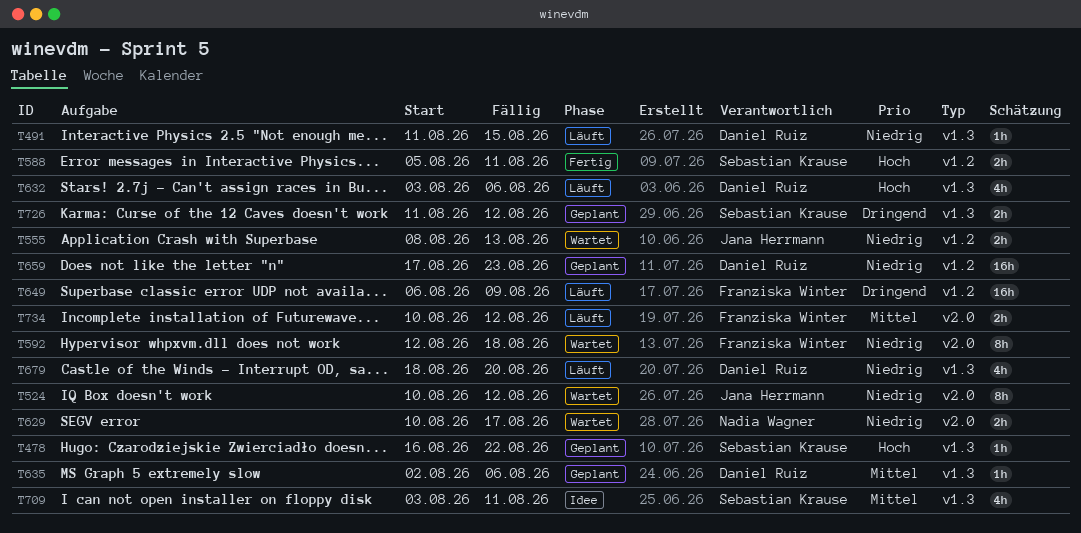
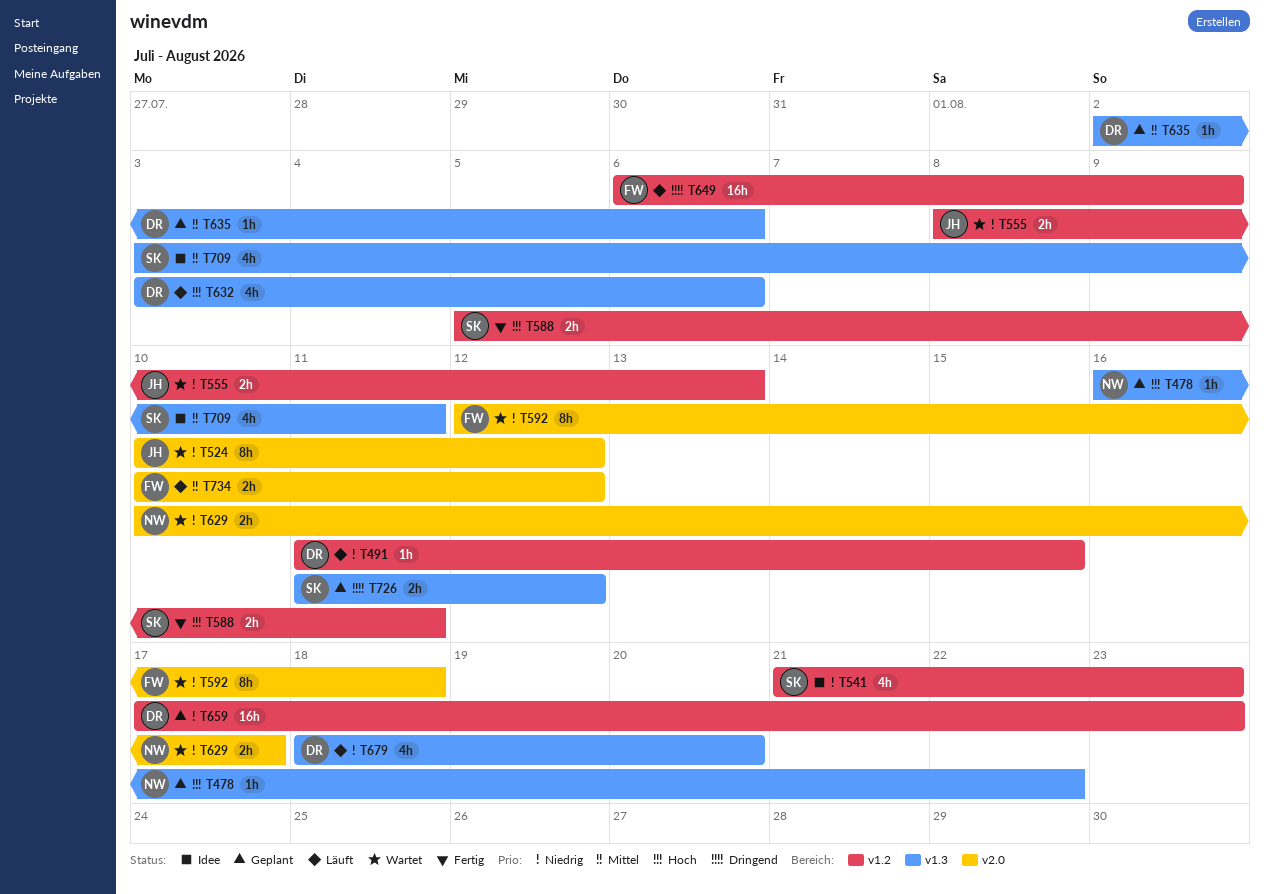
T478, owner: Sebastian Krause -> Nadia Wagner
T491, label: v1.3 -> v1.2
T541: none -> present

